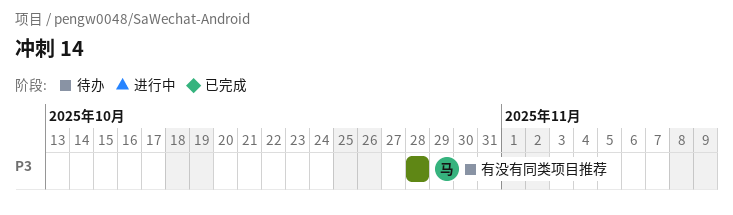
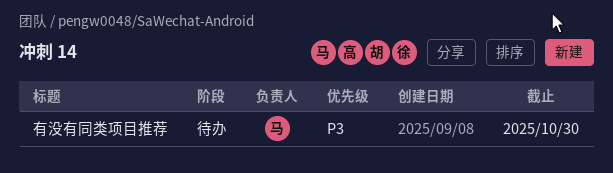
有没有同类项目推荐, due: Oct 28 -> Oct 30

